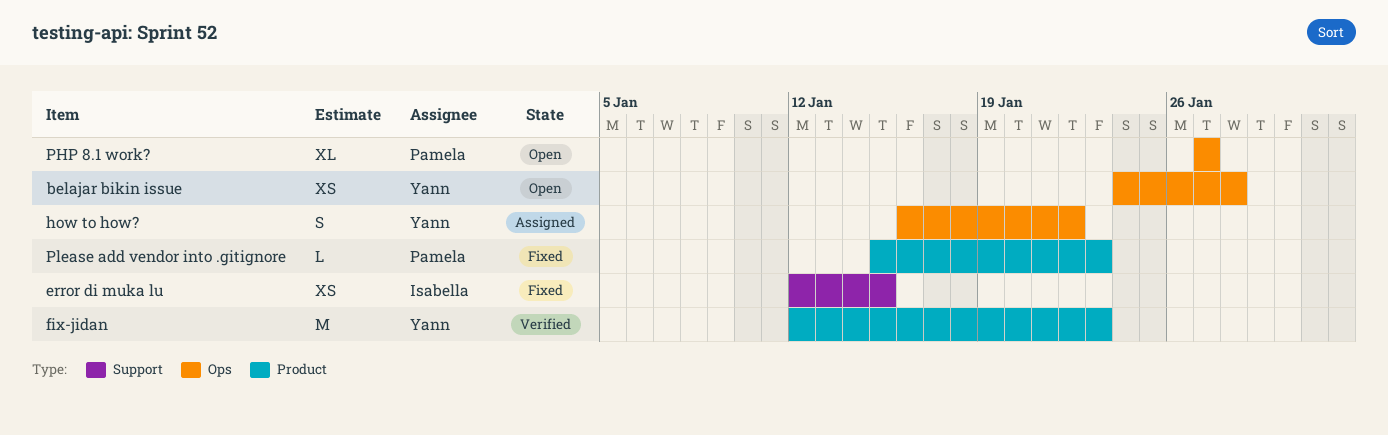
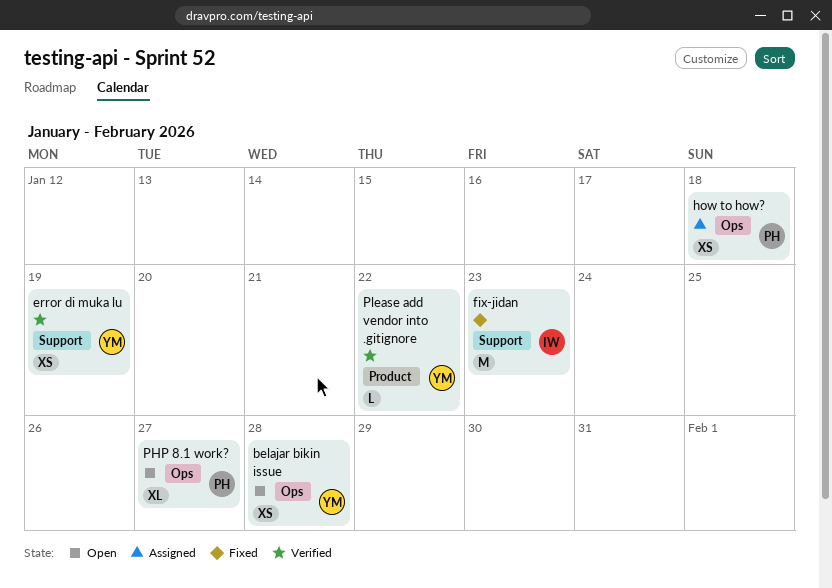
error di muka lu, status: Fixed -> Verified
error di muka lu, owner: Isabella -> Yann
error di muka lu, due: Jan 15 -> Jan 19
fix-jidan, status: Verified -> Fixed
fix-jidan, owner: Yann -> Isabella
fix-jidan, label: Product -> Support
how to how?, owner: Yann -> Pamela
how to how?, estimate: S -> XS
how to how?, due: Jan 22 -> Jan 18
Please add vendor into .gitignore, status: Fixed -> Verified
Please add vendor into .gitignore, owner: Pamela -> Yann
Please add vendor into .gitignore, due: Jan 23 -> Jan 22

